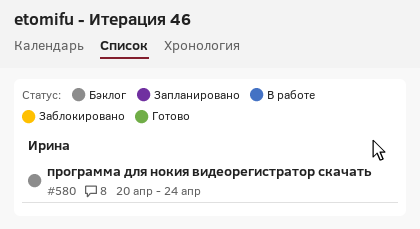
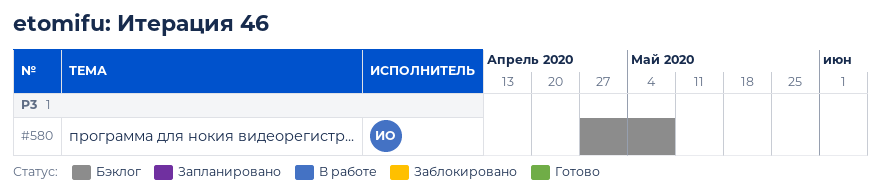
#580, start: Apr 20 -> Apr 27
#580, due: Apr 24 -> May 8

